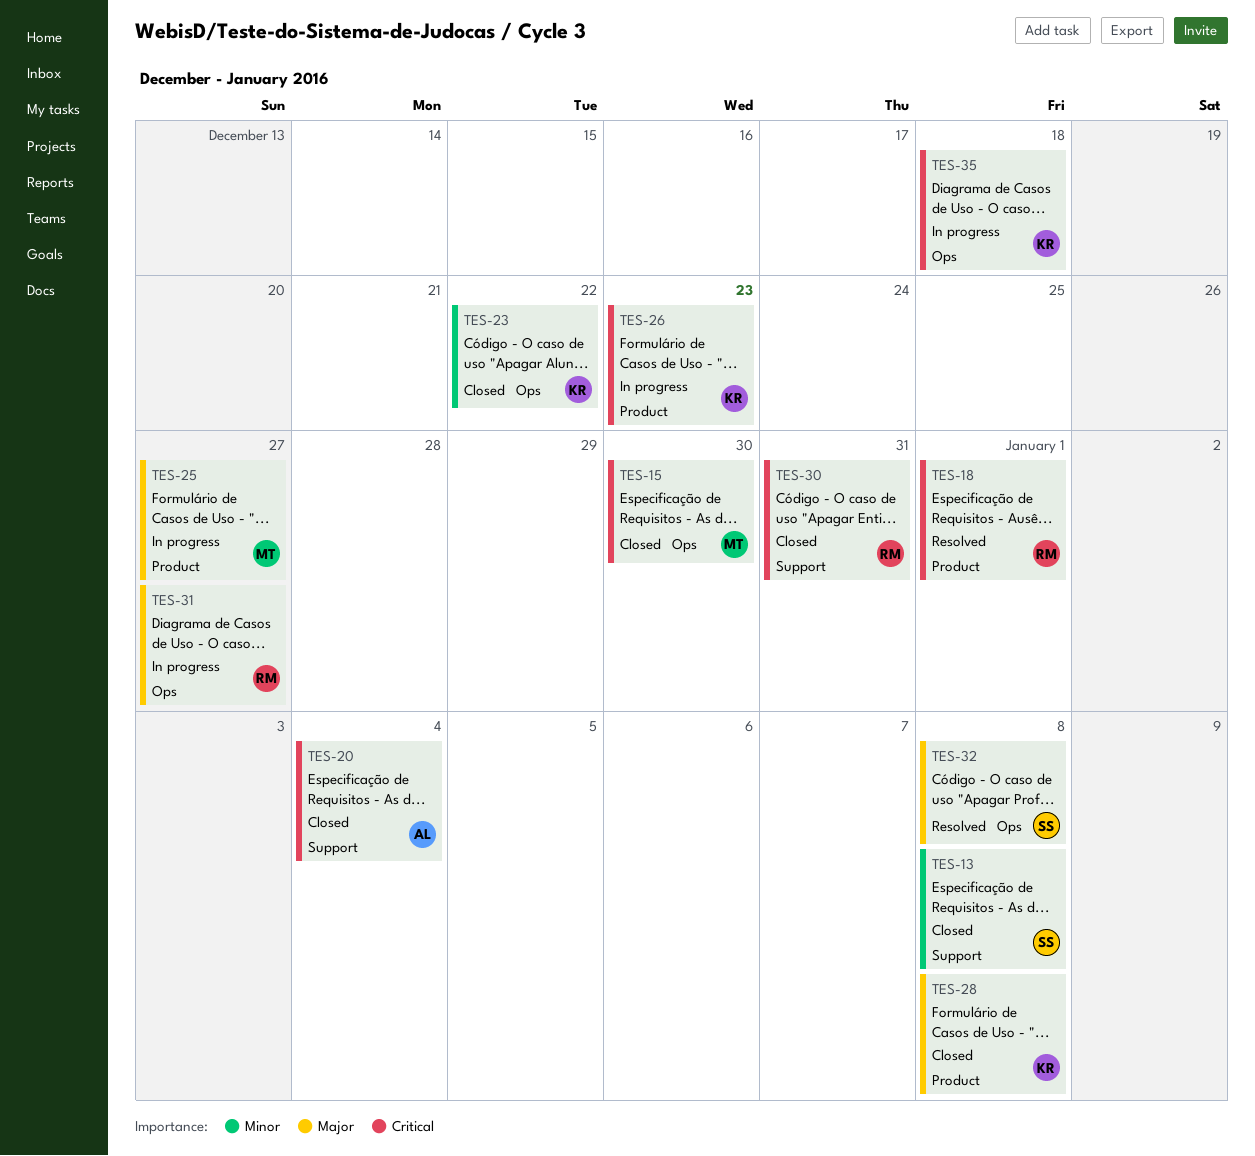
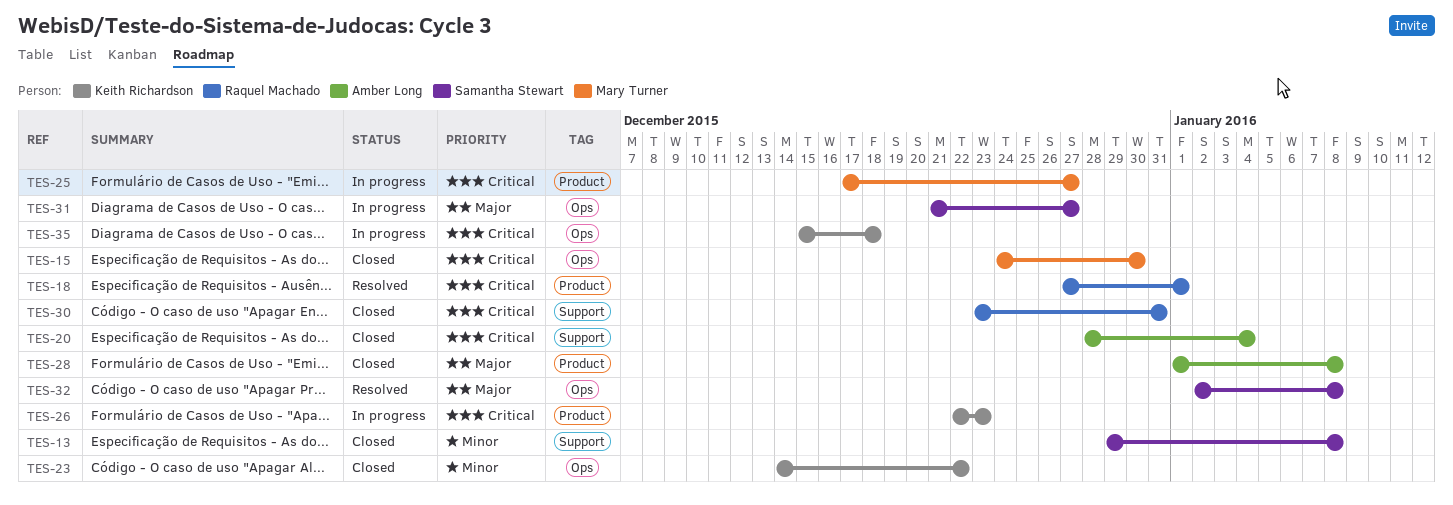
TES-25, priority: Major -> Critical
TES-28, owner: Keith Richardson -> Amber Long
TES-31, owner: Raquel Machado -> Samantha Stewart

